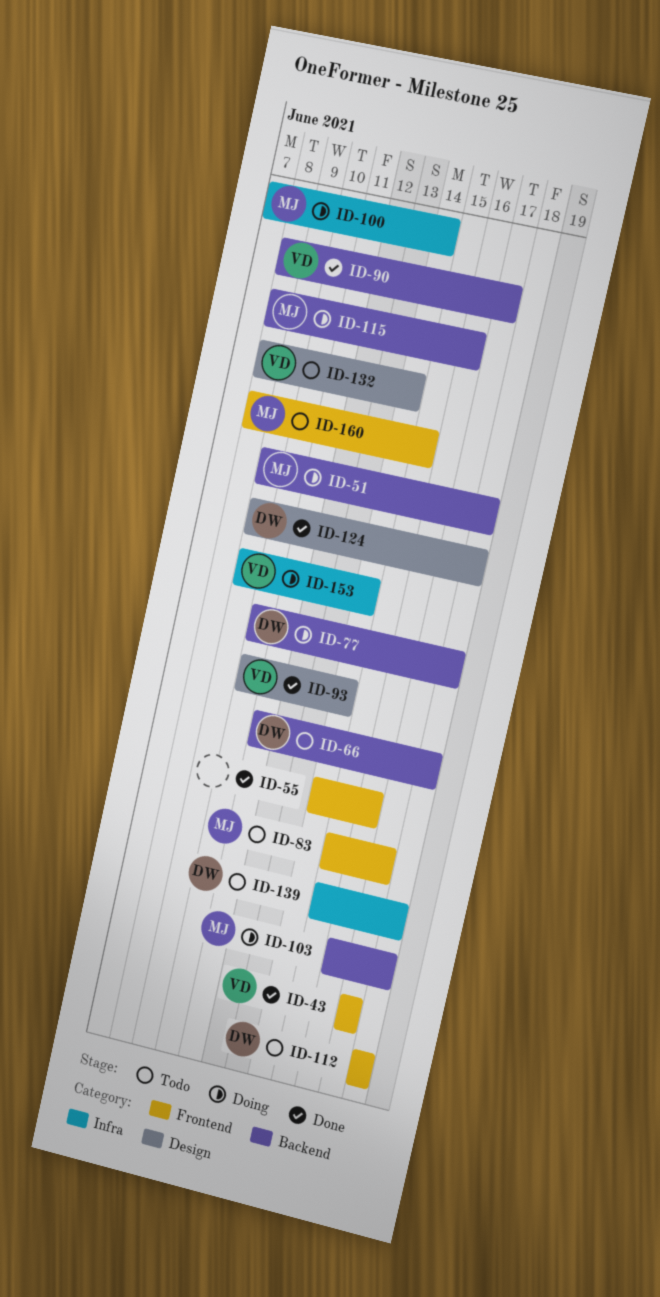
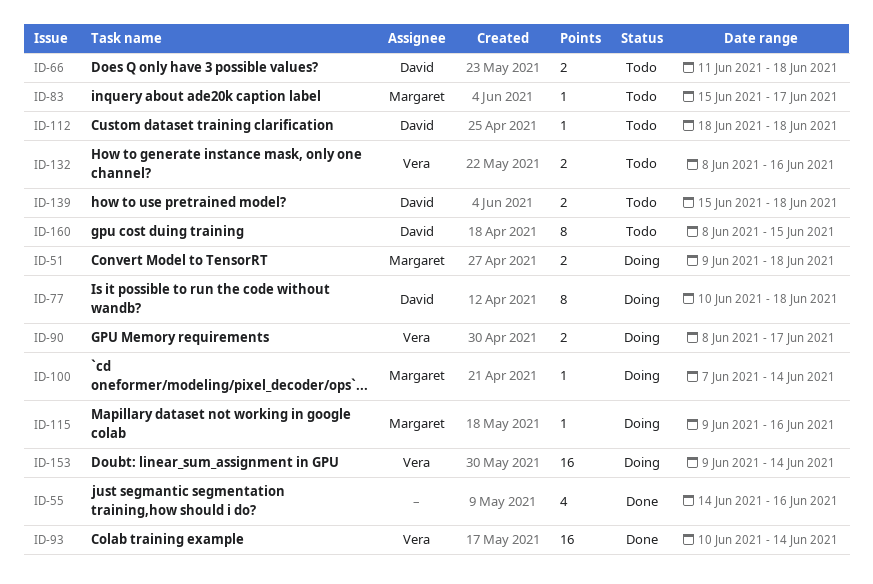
ID-43: present -> none
ID-90, status: Done -> Doing
ID-103: present -> none
ID-115, start: Jun 8 -> Jun 9
ID-124: present -> none
ID-132, due: Jun 14 -> Jun 16
ID-160, owner: Margaret -> David

